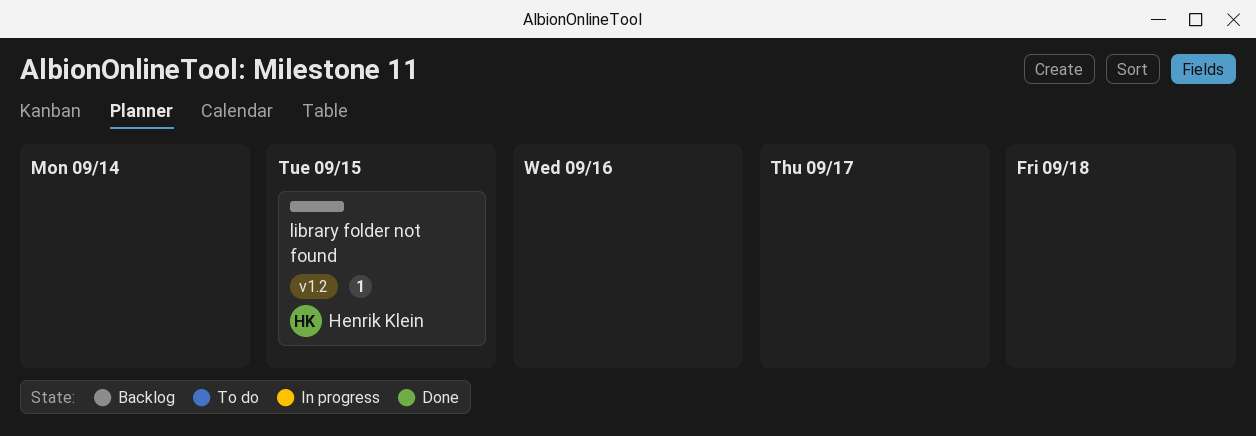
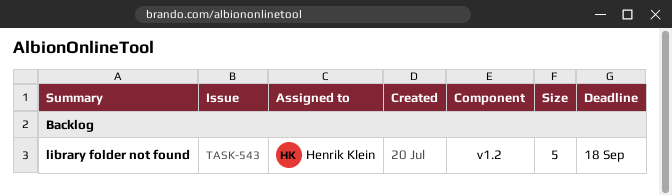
library folder not found, estimate: 1 -> 5
library folder not found, due: Sep 15 -> Sep 18

